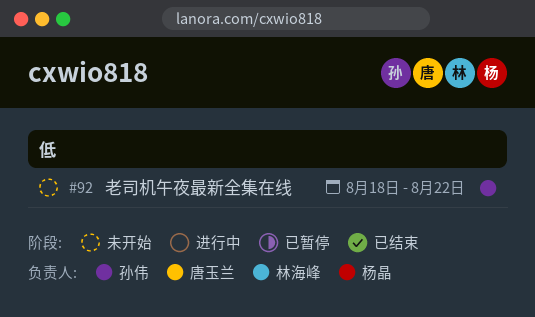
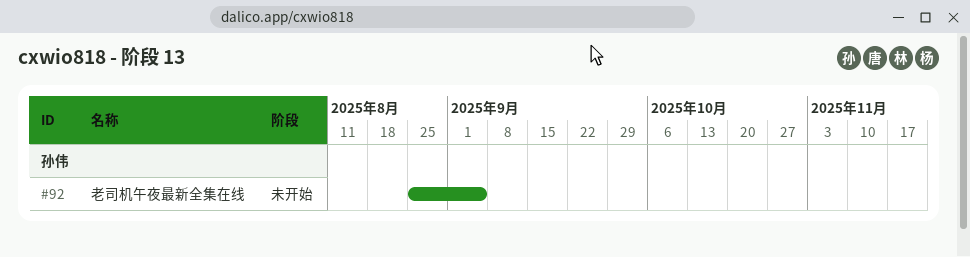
#92, start: Aug 18 -> Aug 25
#92, due: Aug 22 -> Sep 5

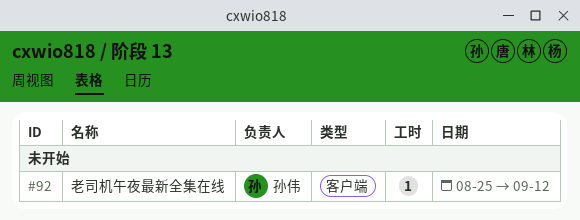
#92, due: Sep 5 -> Sep 12

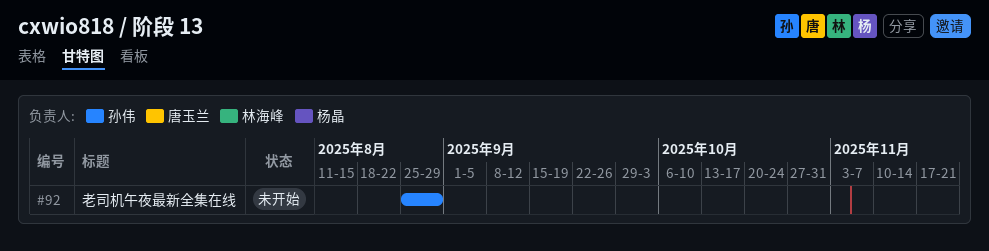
#92, due: Sep 12 -> Aug 29

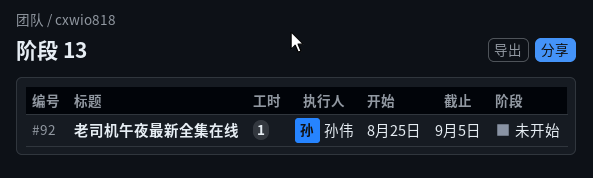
#92, due: Aug 29 -> Sep 5

